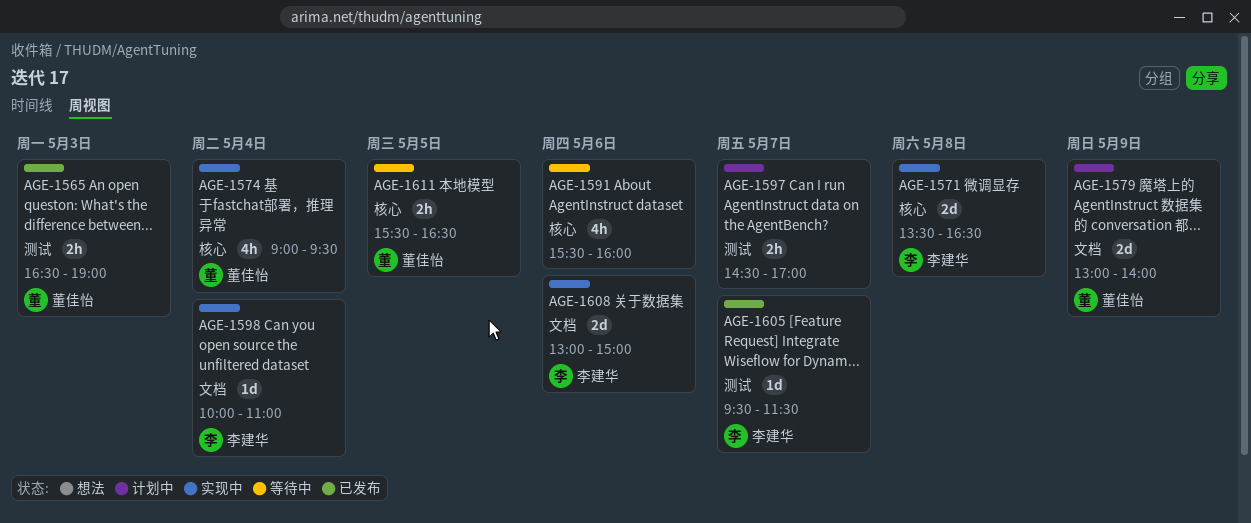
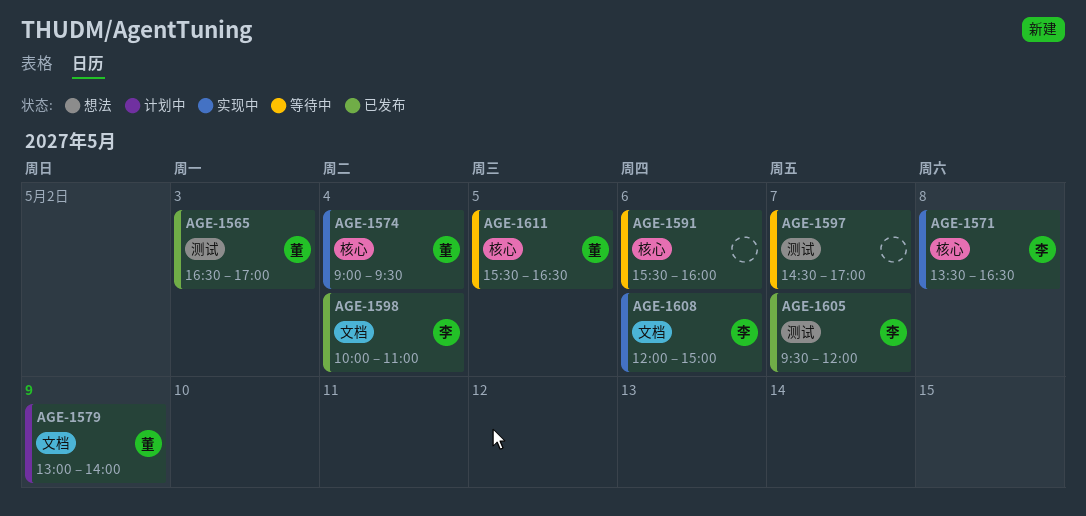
AGE-1565, ends: 19:00 -> 17:00
AGE-1597, status: 计划中 -> 等待中
AGE-1598, status: 实现中 -> 已发布
AGE-1605, ends: 11:30 -> 12:00
AGE-1608, begins: 13:00 -> 12:00

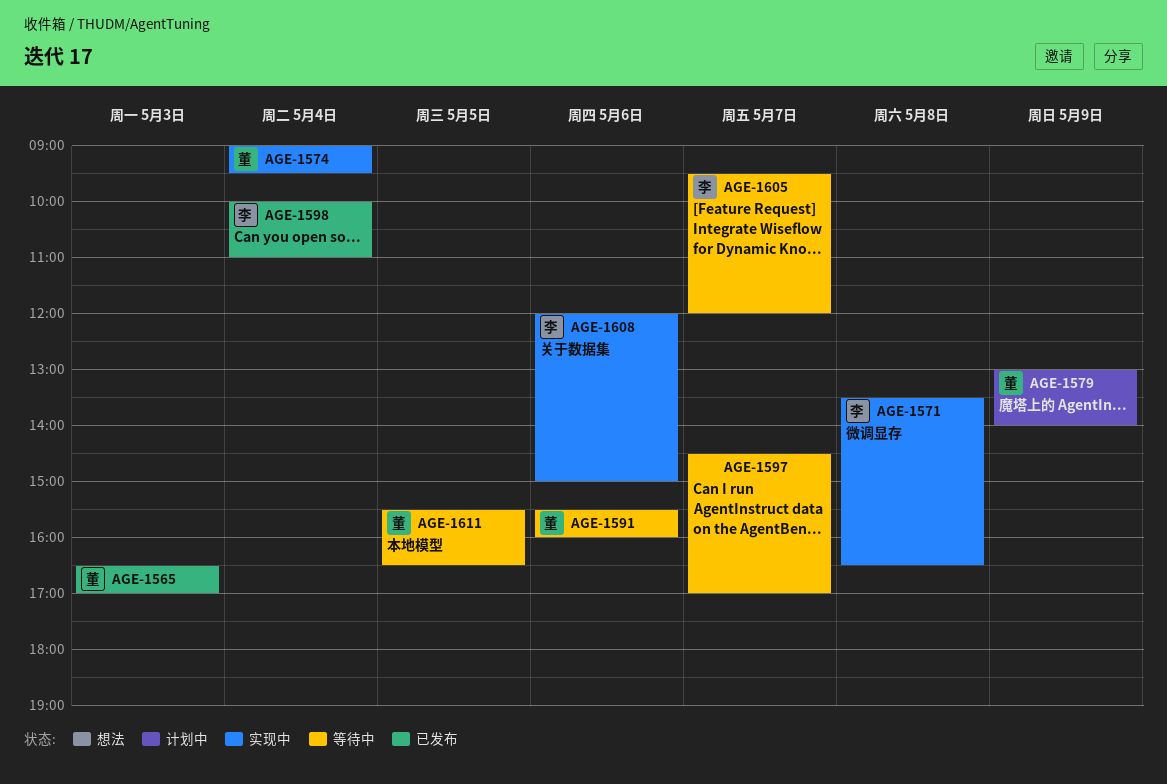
AGE-1591, owner: none -> 董
AGE-1605, status: 已发布 -> 等待中

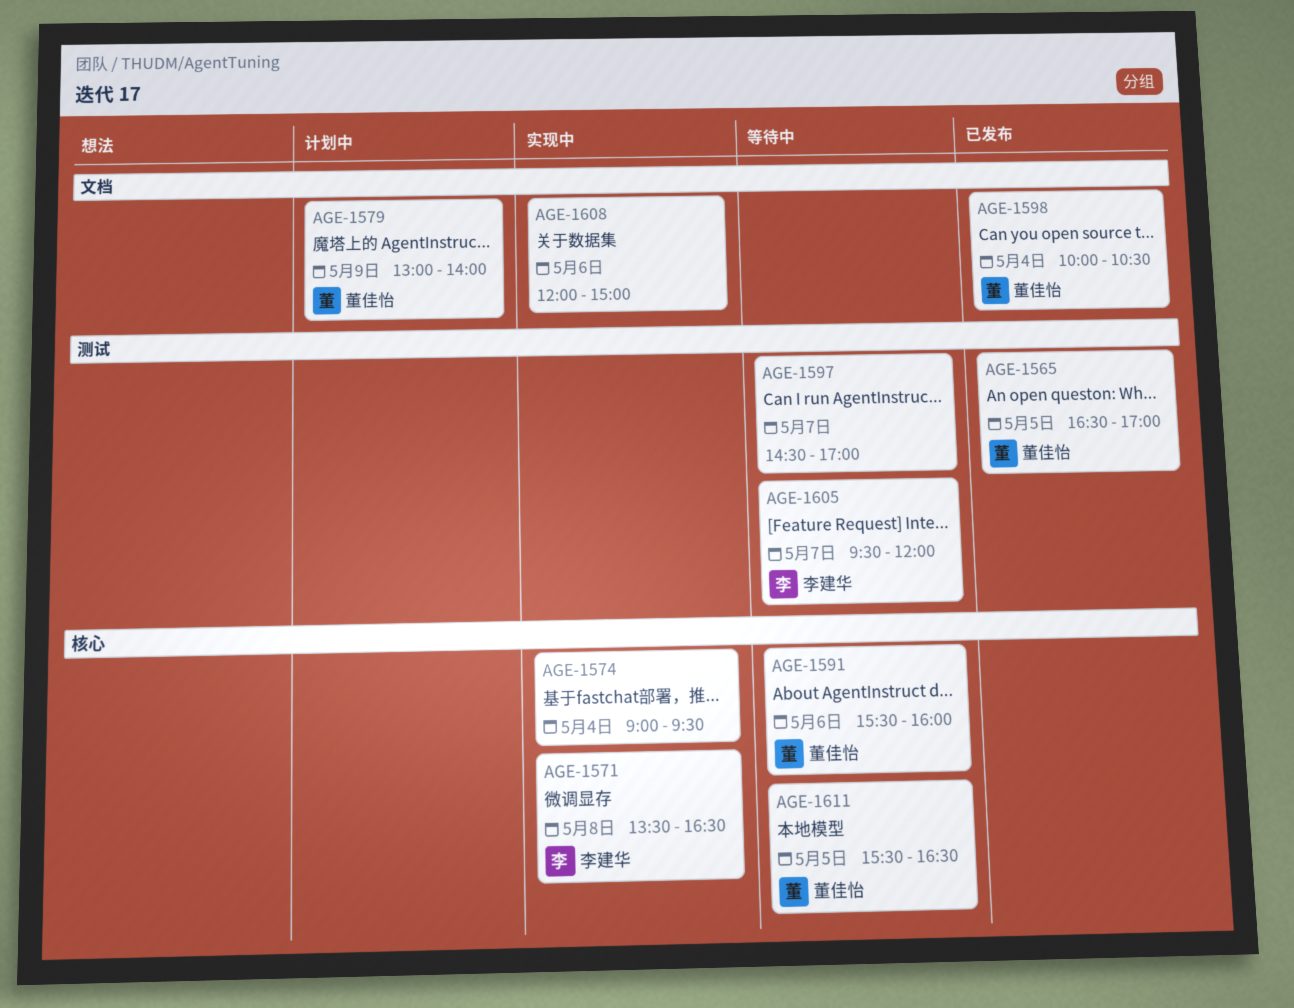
AGE-1565, day: May 3 -> May 5
AGE-1574, owner: 董佳怡 -> none
AGE-1598, owner: 李建华 -> 董佳怡
AGE-1598, ends: 11:00 -> 10:30
AGE-1608, owner: 李建华 -> none

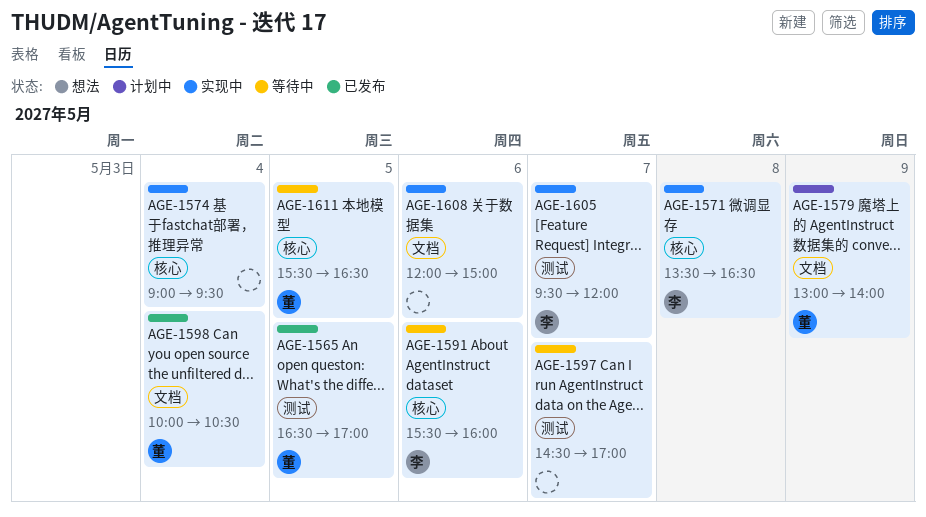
AGE-1591, owner: 董佳怡 -> 李建华
AGE-1605, status: 等待中 -> 实现中

